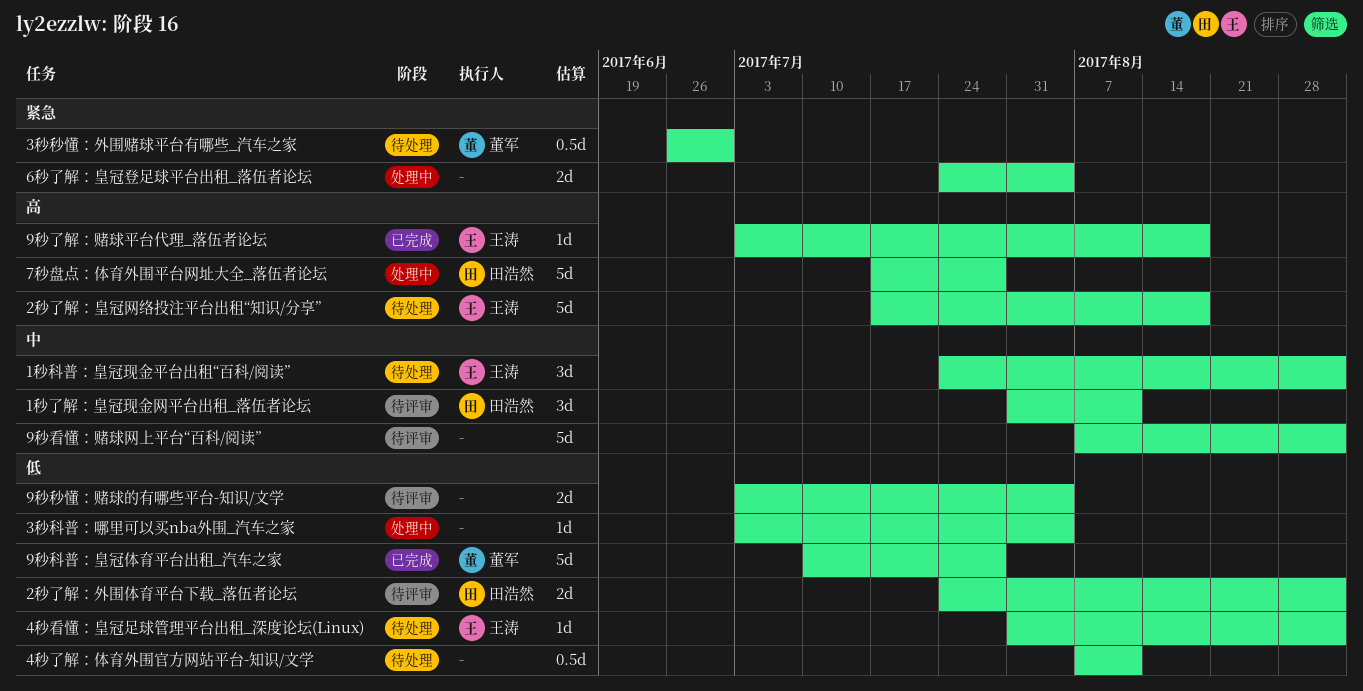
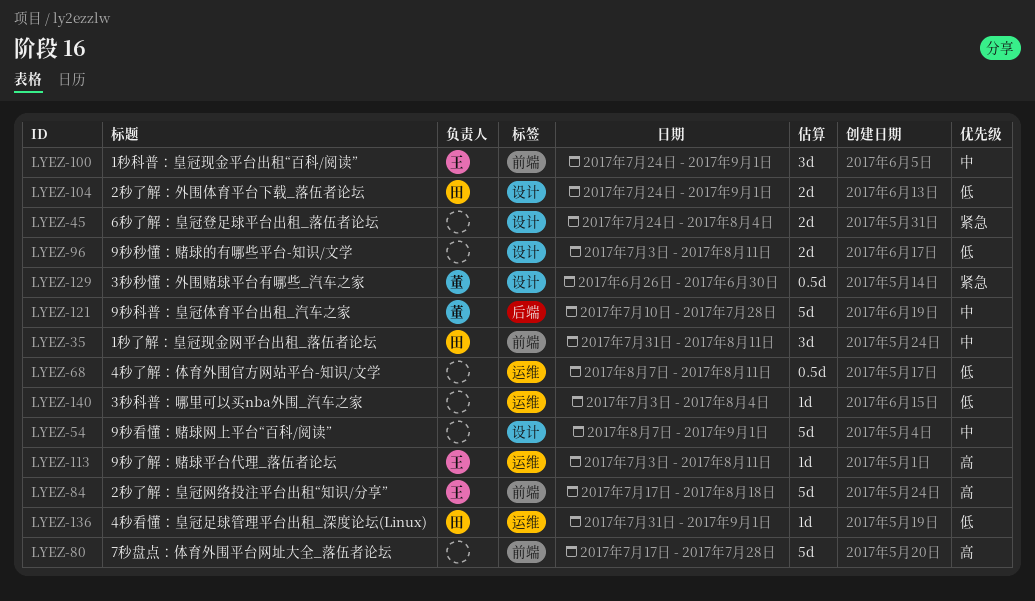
4秒看懂：皇冠足球管理平台出租_深度论坛(Linux), owner: 王涛 -> 田浩然
7秒盘点：体育外围平台网址大全_落伍者论坛, owner: 田浩然 -> none
9秒了解：赌球平台代理_落伍者论坛, due: Aug 18 -> Aug 11
9秒科普：皇冠体育平台出租_汽车之家, priority: 低 -> 中
9秒秒懂：赌球的有哪些平台-知识/文学, due: Aug 4 -> Aug 11

